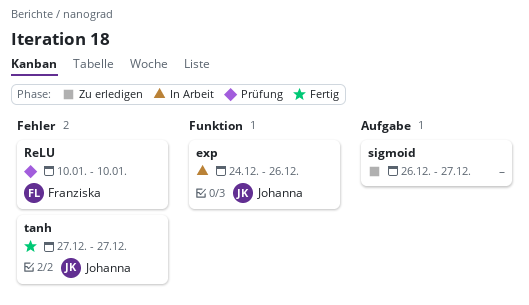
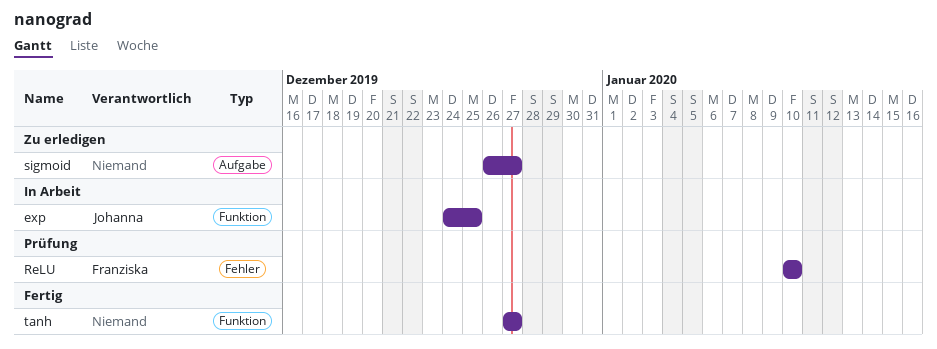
exp, due: Dec 26 -> Dec 25
tanh, owner: Johanna -> none
tanh, label: Fehler -> Funktion

